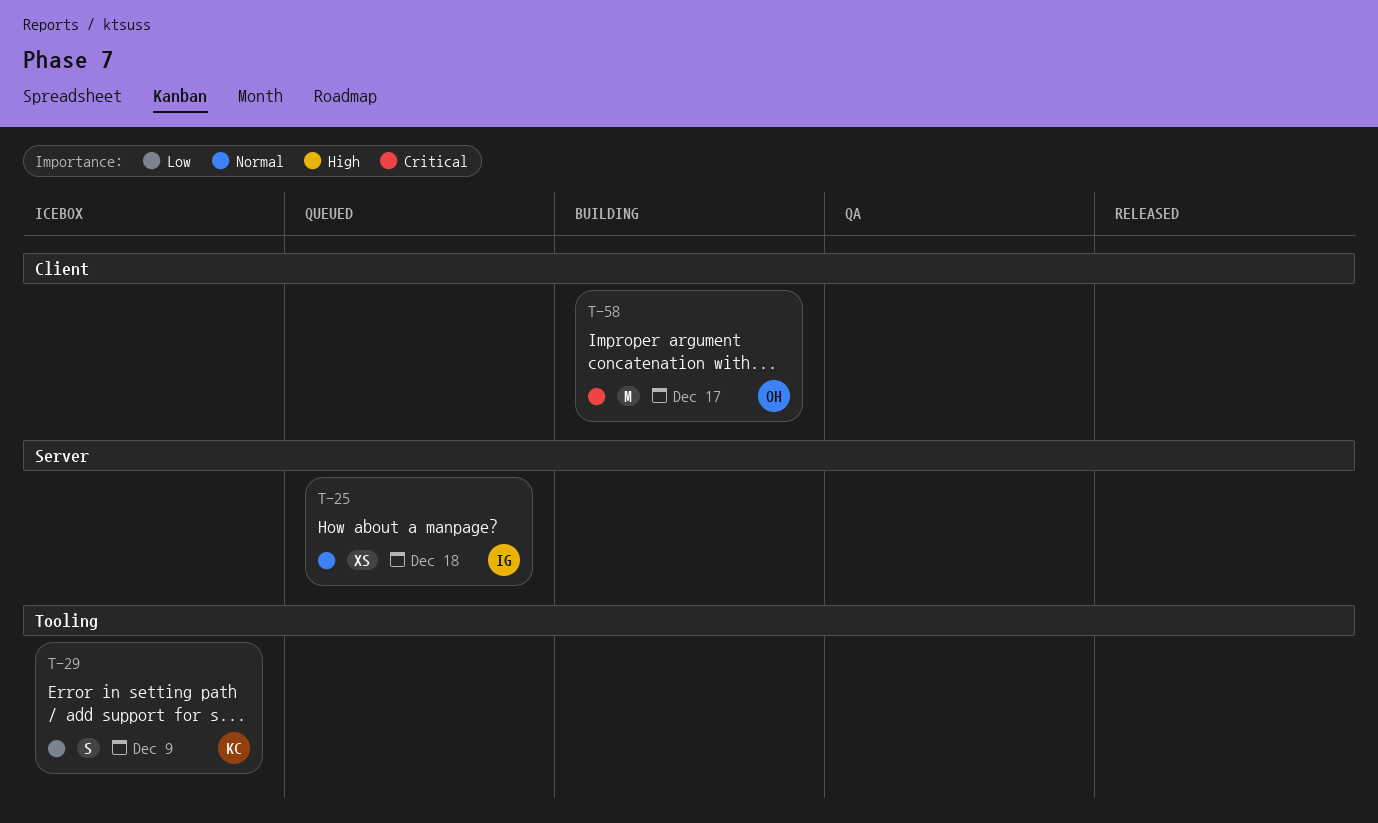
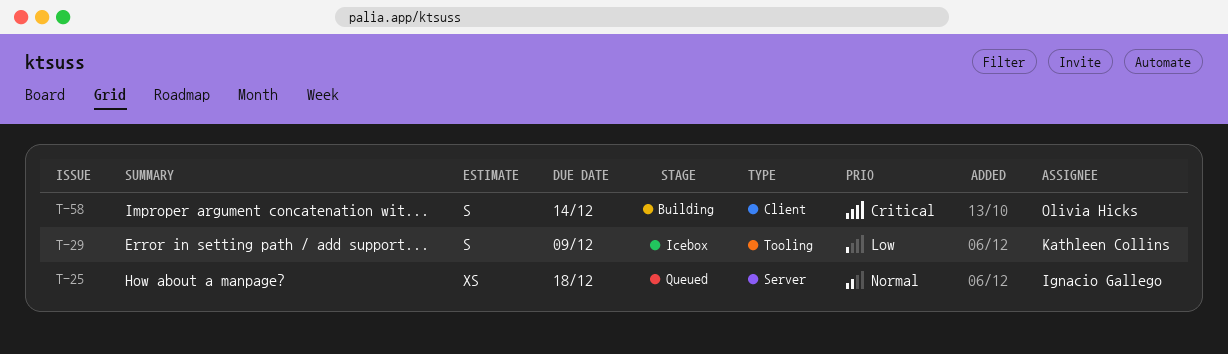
T-58, estimate: M -> S
T-58, due: Dec 17 -> Dec 14

